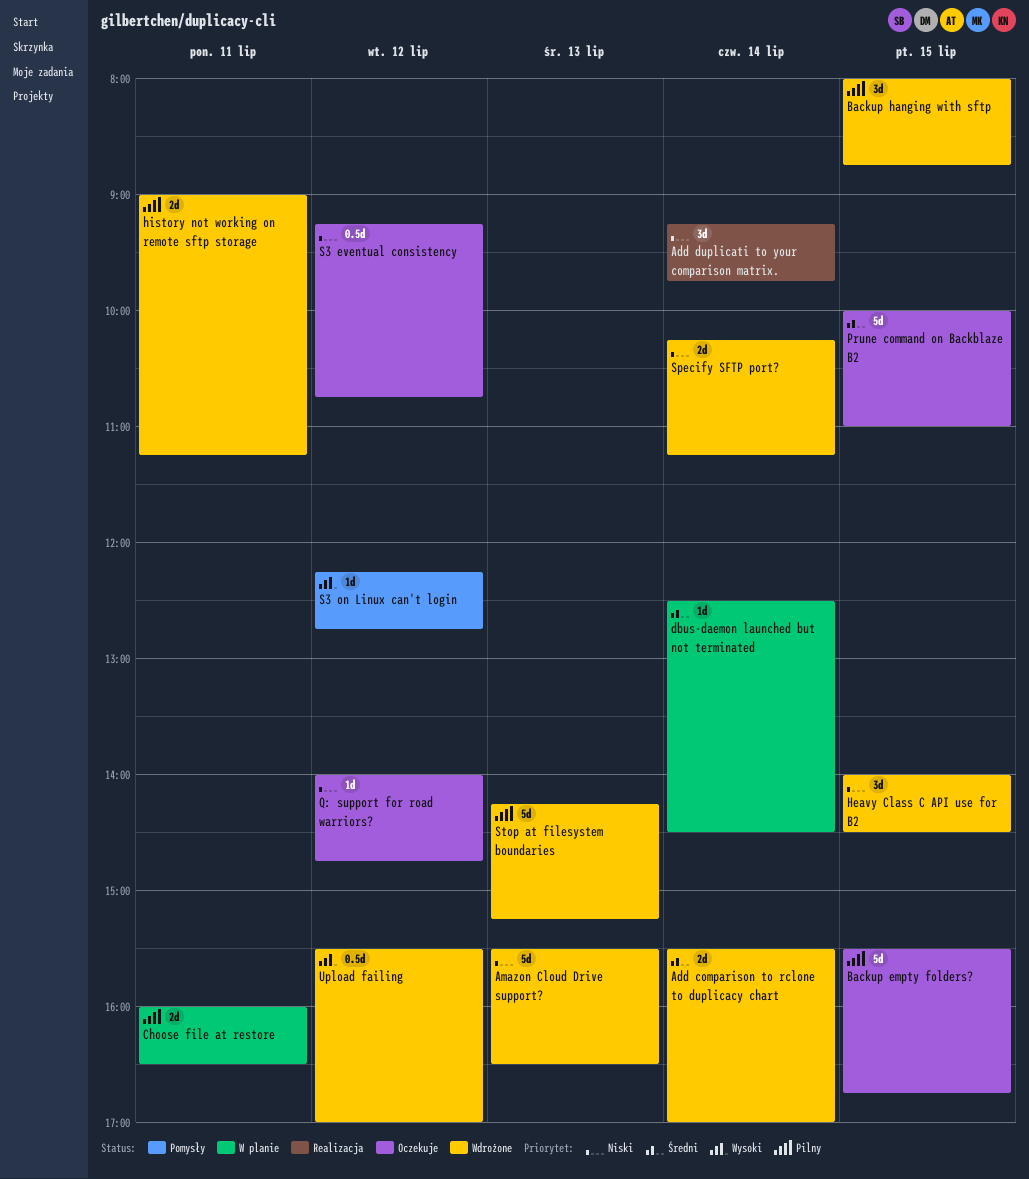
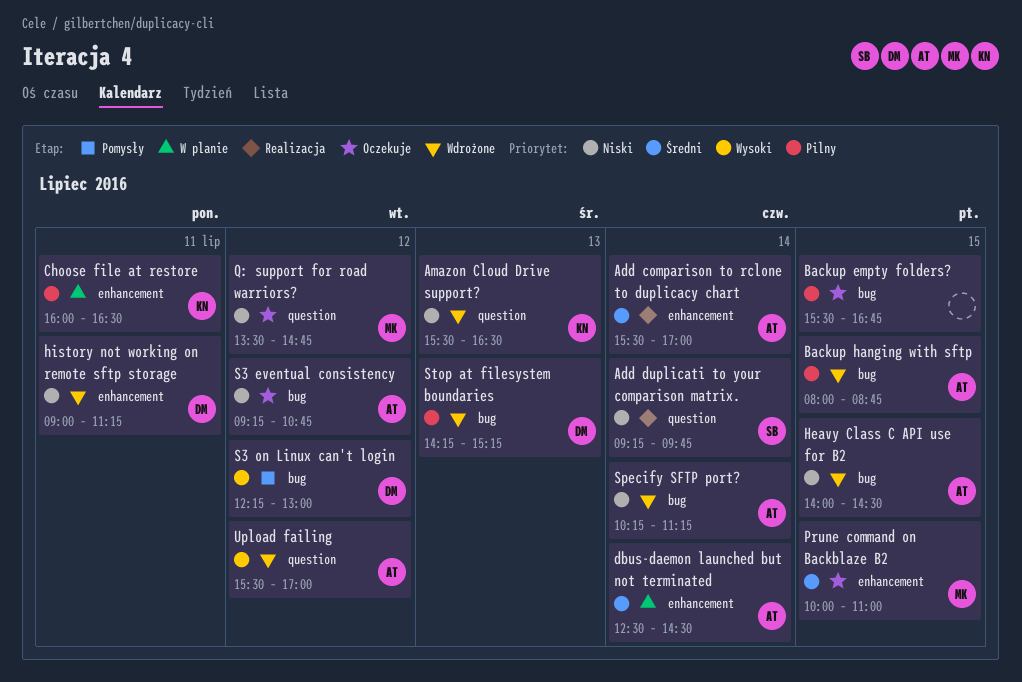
Add comparison to rclone to duplicacy chart, status: Wdrożone -> Realizacja
history not working on remote sftp storage, priority: Pilny -> Niski
Q: support for road warriors?, begins: 14:00 -> 13:30
S3 on Linux can't login, ends: 12:45 -> 13:00

